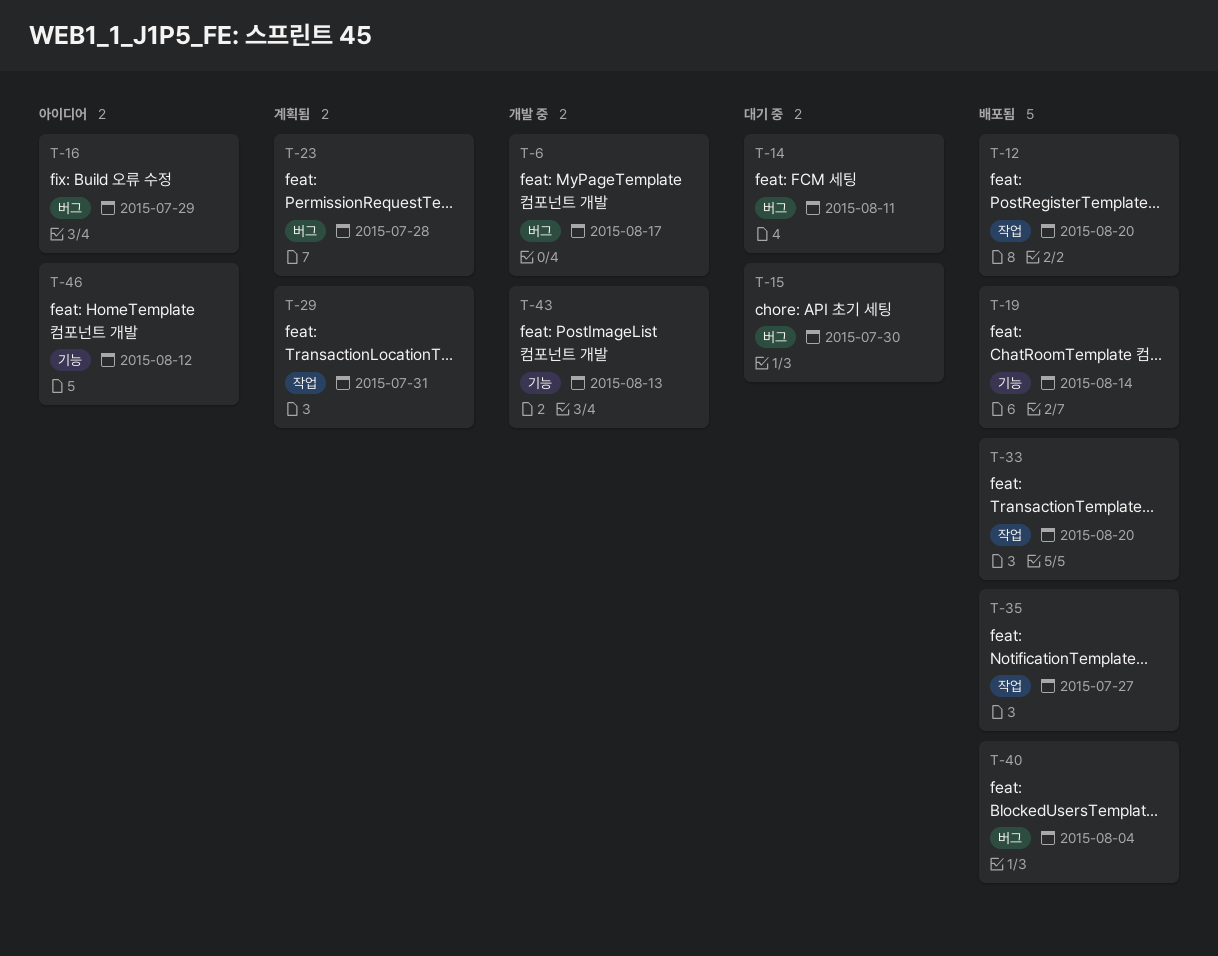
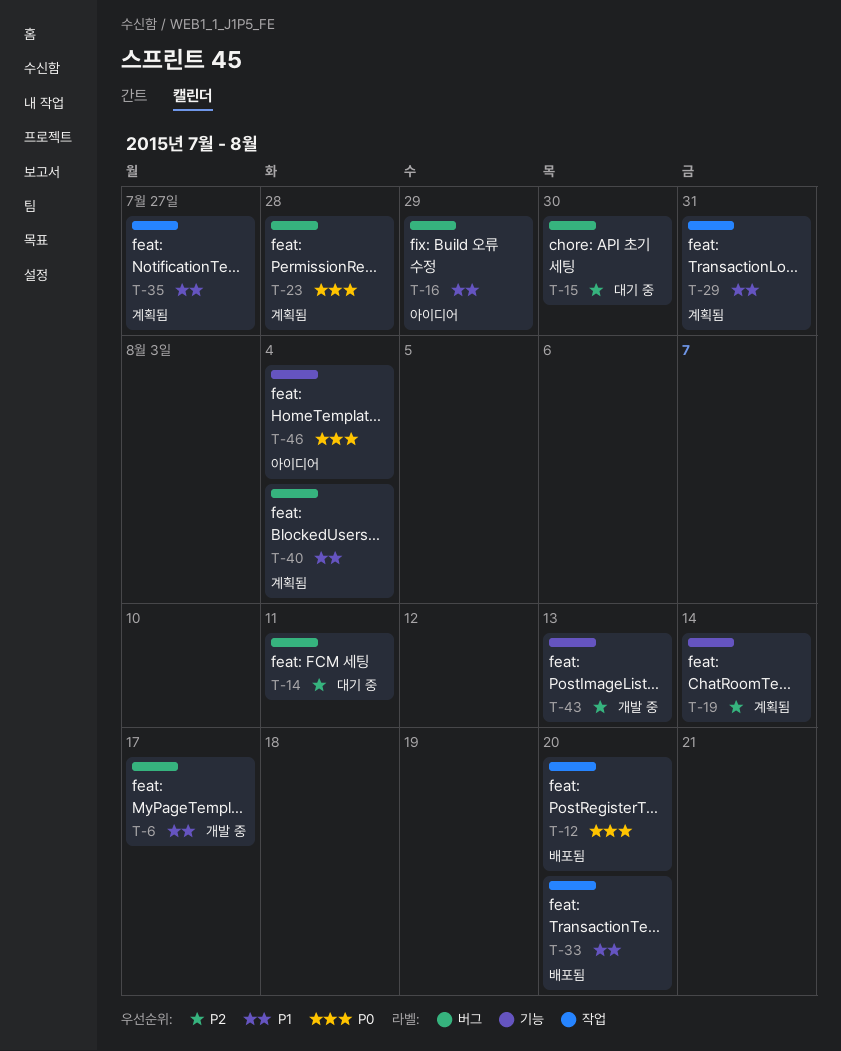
T-19, status: 배포됨 -> 계획됨
T-35, status: 배포됨 -> 계획됨
T-40, status: 배포됨 -> 계획됨
T-46, due: Aug 12 -> Aug 4

